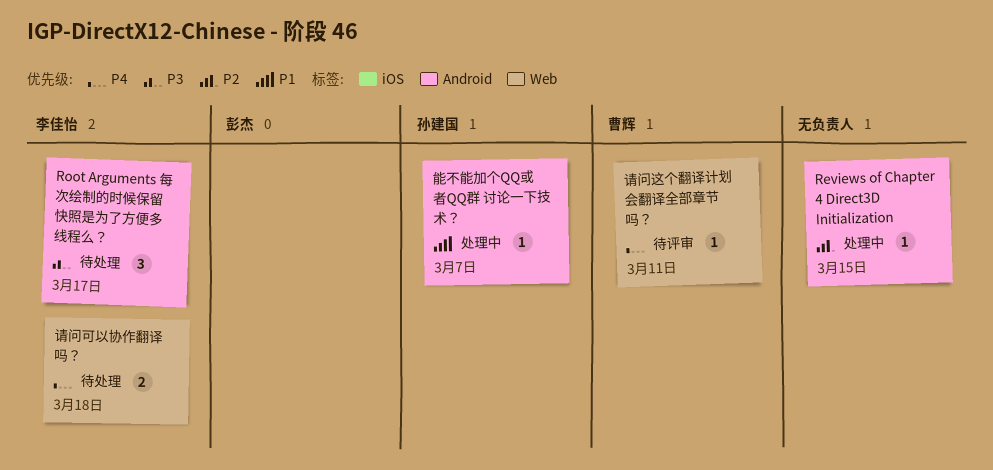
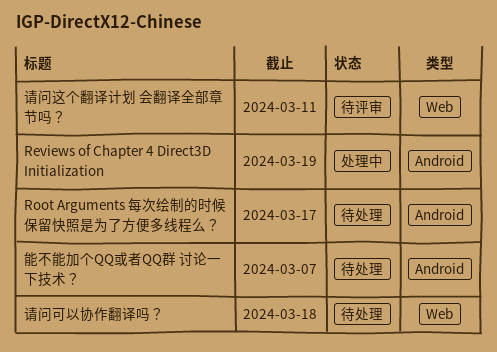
Reviews of Chapter 4 Direct3D Initialization, due: Mar 15 -> Mar 19
能不能加个QQ或者QQ群 讨论一下技术？, status: 处理中 -> 待处理

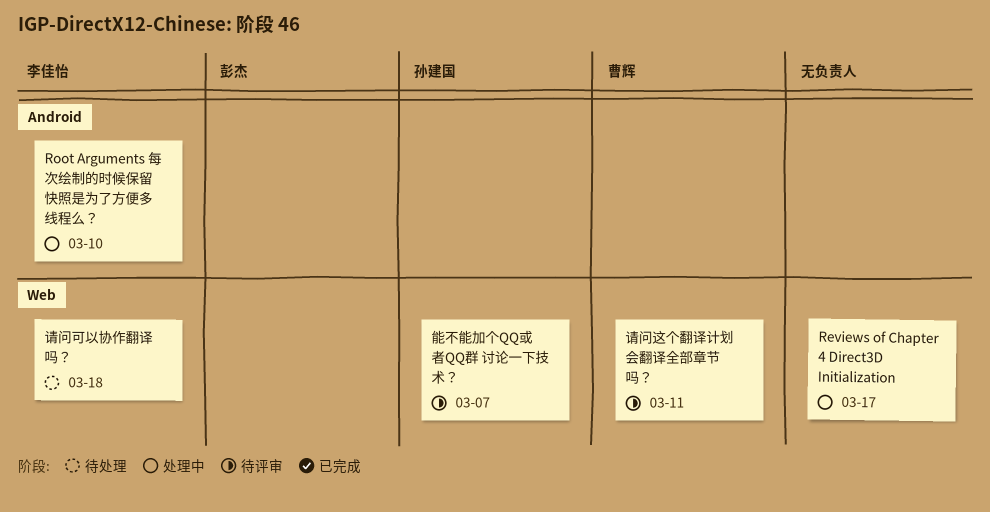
Reviews of Chapter 4 Direct3D Initialization, label: Android -> Web
Reviews of Chapter 4 Direct3D Initialization, due: Mar 19 -> Mar 17
Root Arguments 每次绘制的时候保留快照是为了方便多线程么？, status: 待处理 -> 处理中
Root Arguments 每次绘制的时候保留快照是为了方便多线程么？, due: Mar 17 -> Mar 10
能不能加个QQ或者QQ群 讨论一下技术？, status: 待处理 -> 待评审
能不能加个QQ或者QQ群 讨论一下技术？, label: Android -> Web

